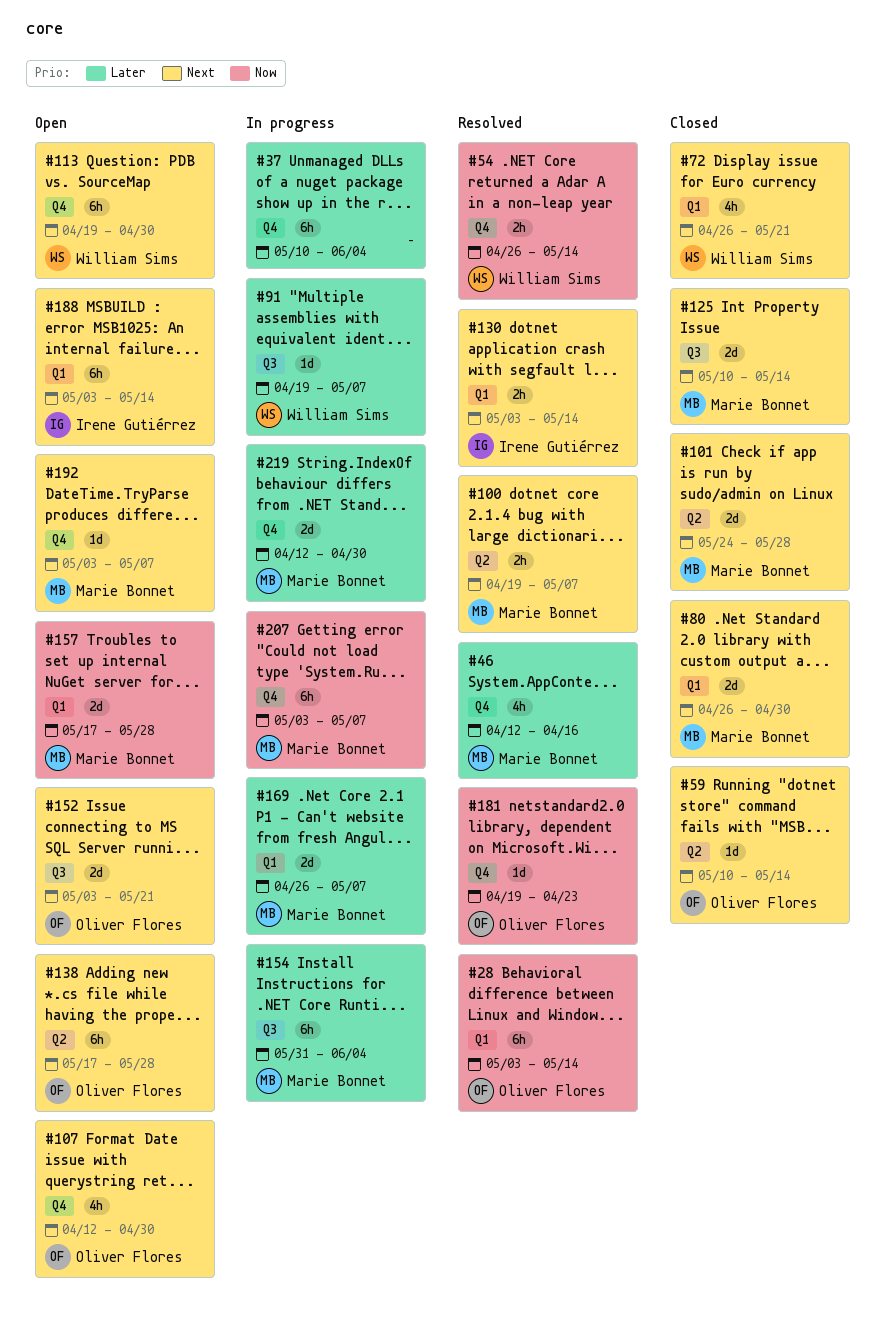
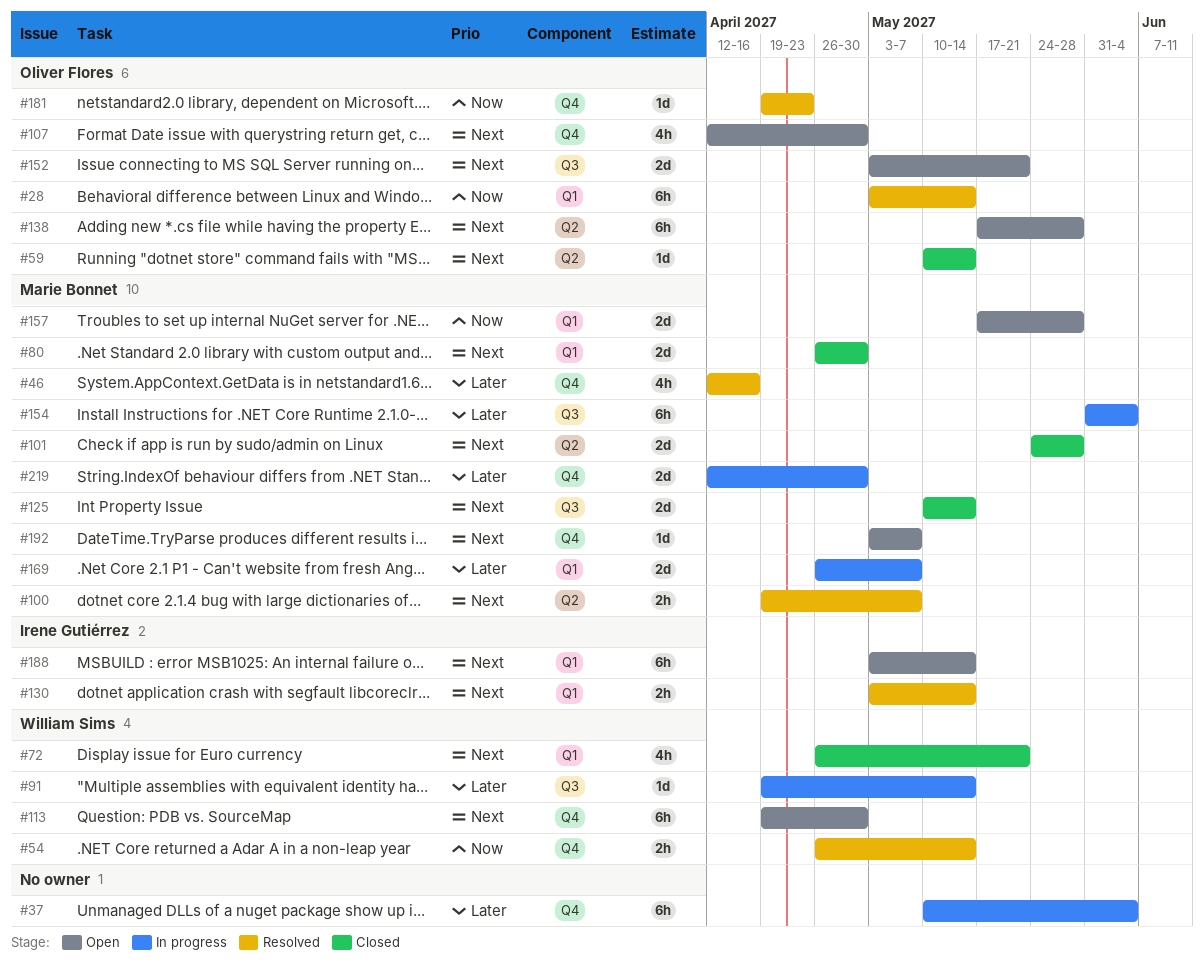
#91, due: May 7 -> May 14
#207: present -> none

